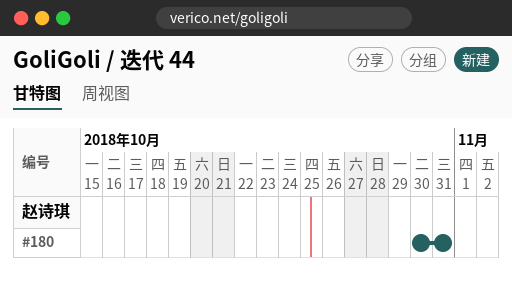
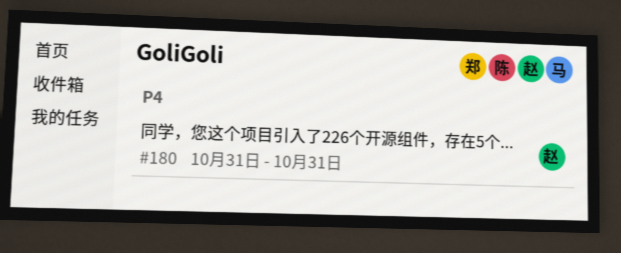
#180, start: Oct 30 -> Oct 31

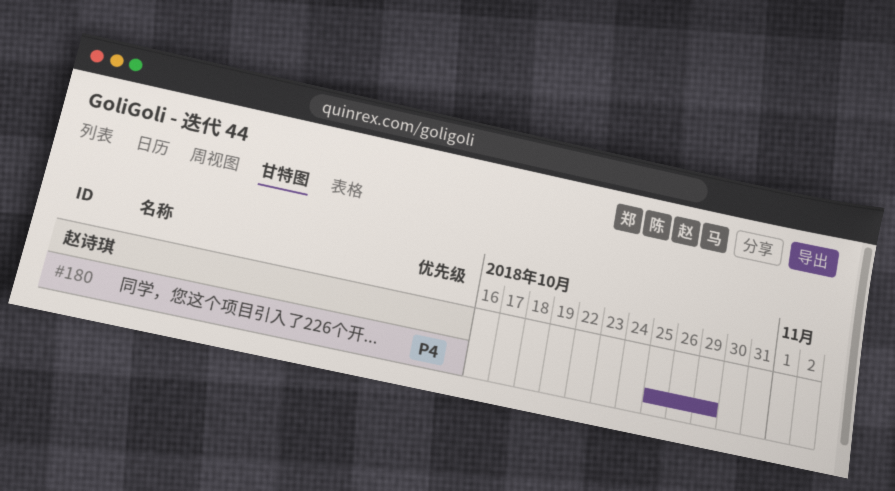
#180, start: Oct 31 -> Oct 25
#180, due: Oct 31 -> Oct 29

